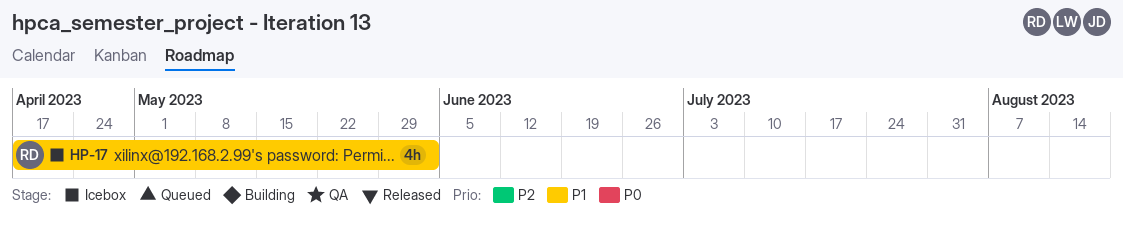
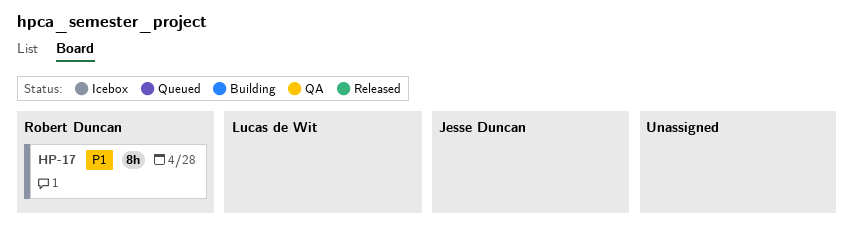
HP-17, estimate: 4h -> 8h
HP-17, due: Jun 2 -> Apr 28

